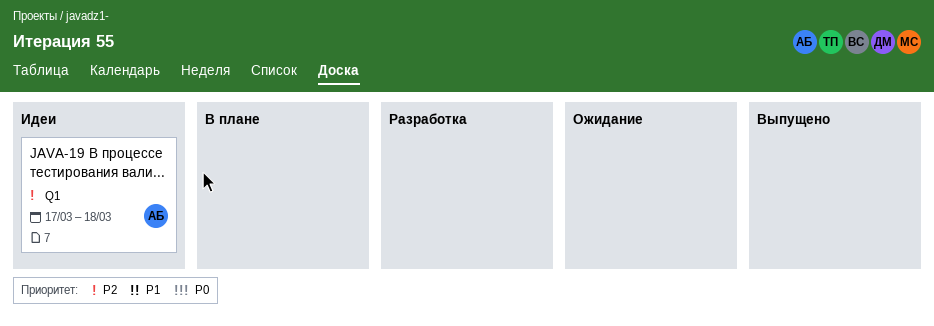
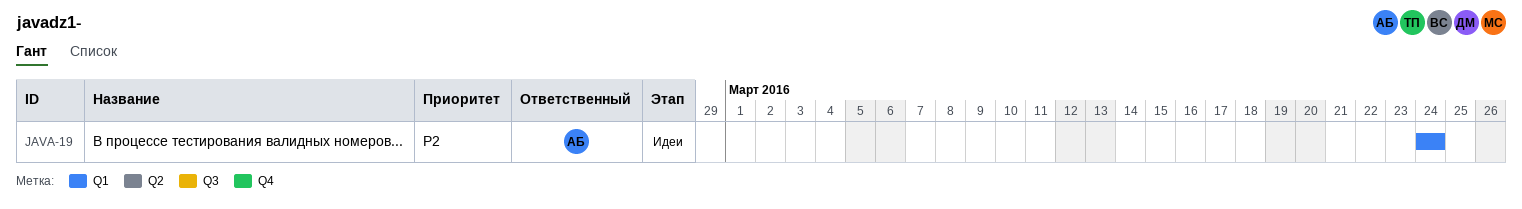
JAVA-19, start: Mar 17 -> Mar 24
JAVA-19, due: Mar 18 -> Mar 24

